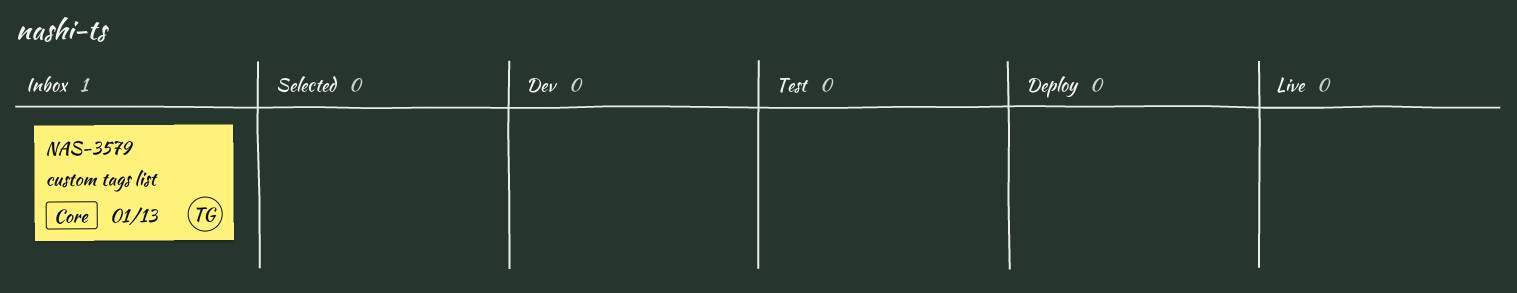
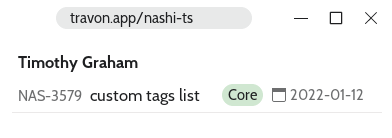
NAS-3579, due: Jan 13 -> Jan 12

